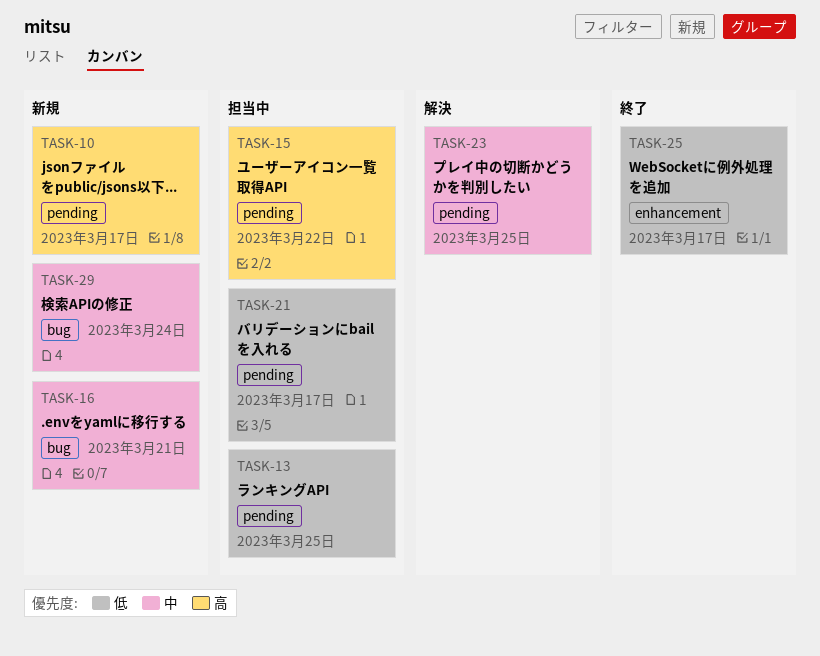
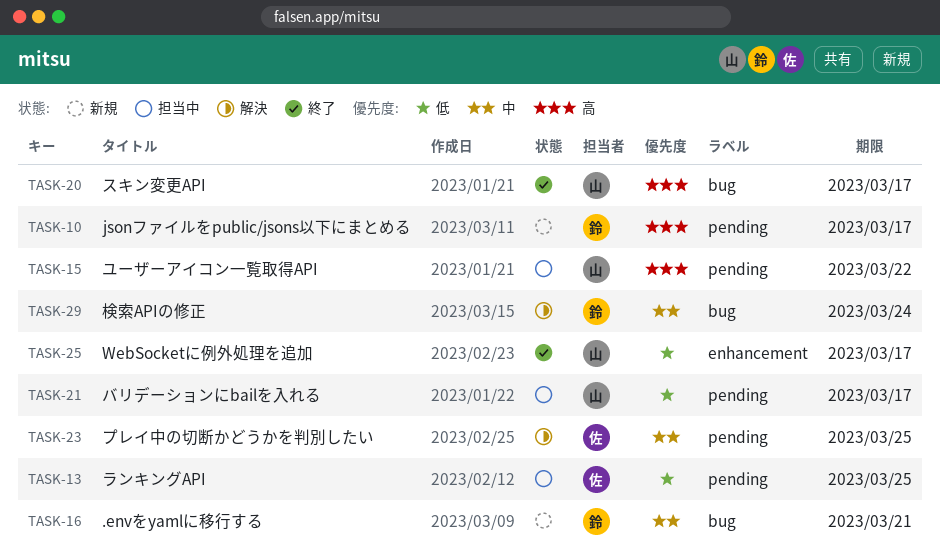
TASK-20: none -> present
TASK-29, status: 新規 -> 解決

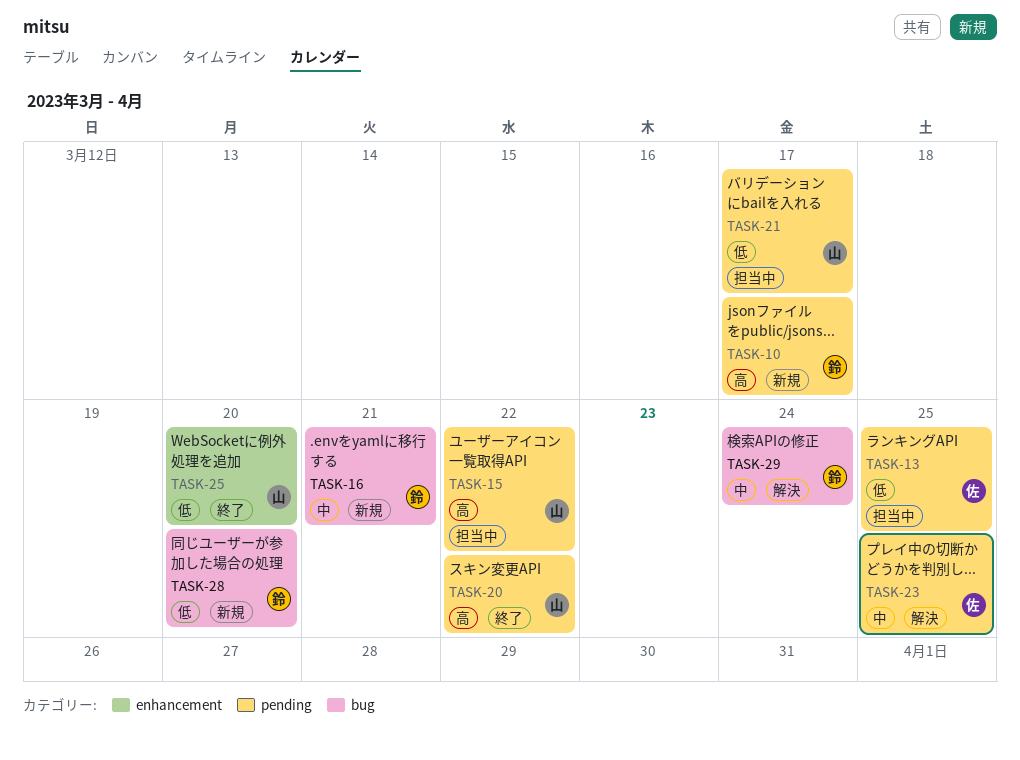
TASK-20, label: bug -> pending
TASK-20, due: Mar 17 -> Mar 22
TASK-25, due: Mar 17 -> Mar 20
TASK-28: none -> present

